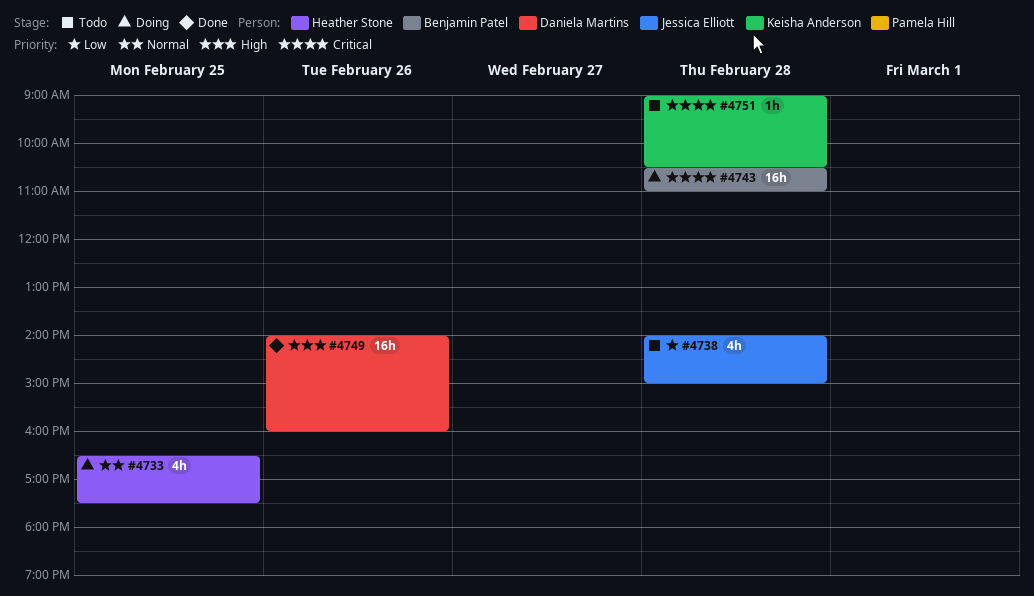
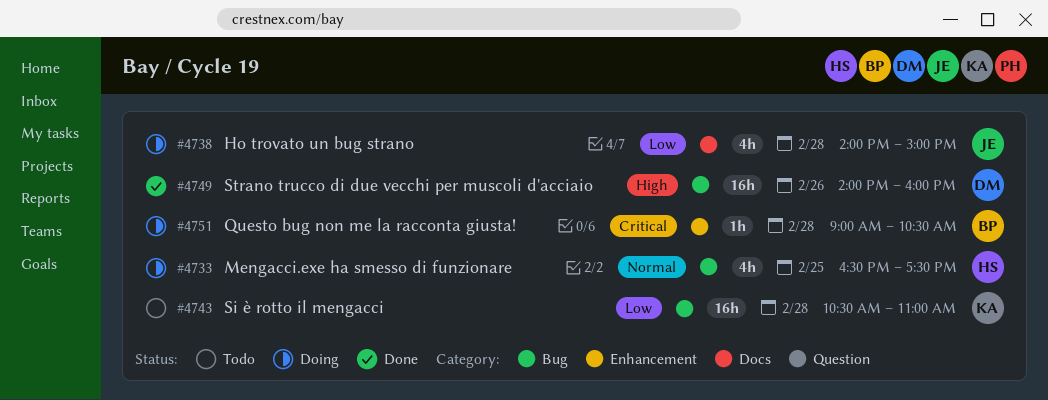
#4738, status: Todo -> Doing
#4743, status: Doing -> Todo
#4743, owner: Benjamin Patel -> Keisha Anderson
#4743, priority: Critical -> Low
#4751, status: Todo -> Doing
#4751, owner: Keisha Anderson -> Benjamin Patel

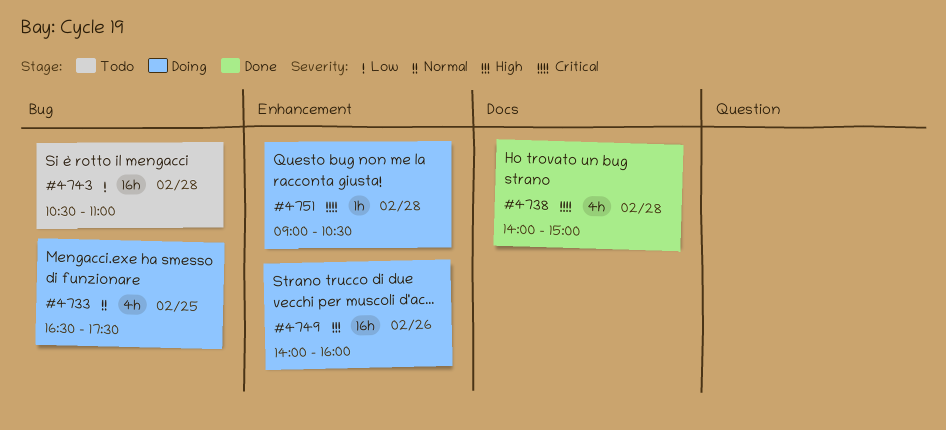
#4738, status: Doing -> Done
#4738, priority: Low -> Critical
#4749, status: Done -> Doing
#4749, label: Bug -> Enhancement

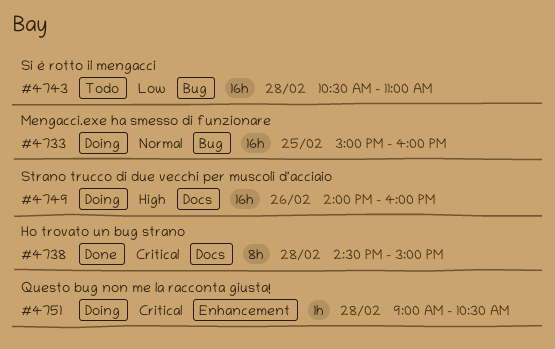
#4733, estimate: 4h -> 16h
#4733, begins: 16:30 -> 15:00
#4733, ends: 17:30 -> 16:00
#4738, estimate: 4h -> 8h
#4738, begins: 14:00 -> 14:30
#4749, label: Enhancement -> Docs

